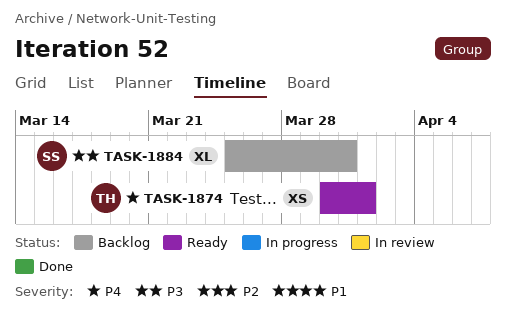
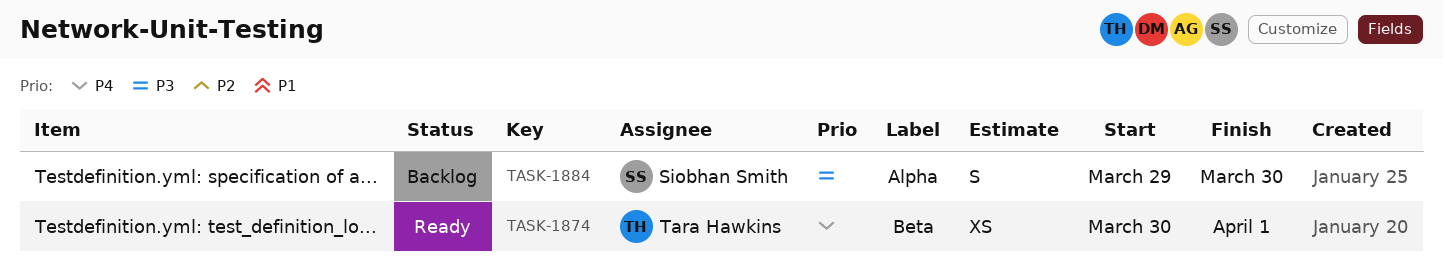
TASK-1884, estimate: XL -> S
TASK-1884, start: Mar 25 -> Mar 29
TASK-1884, due: Mar 31 -> Mar 30

